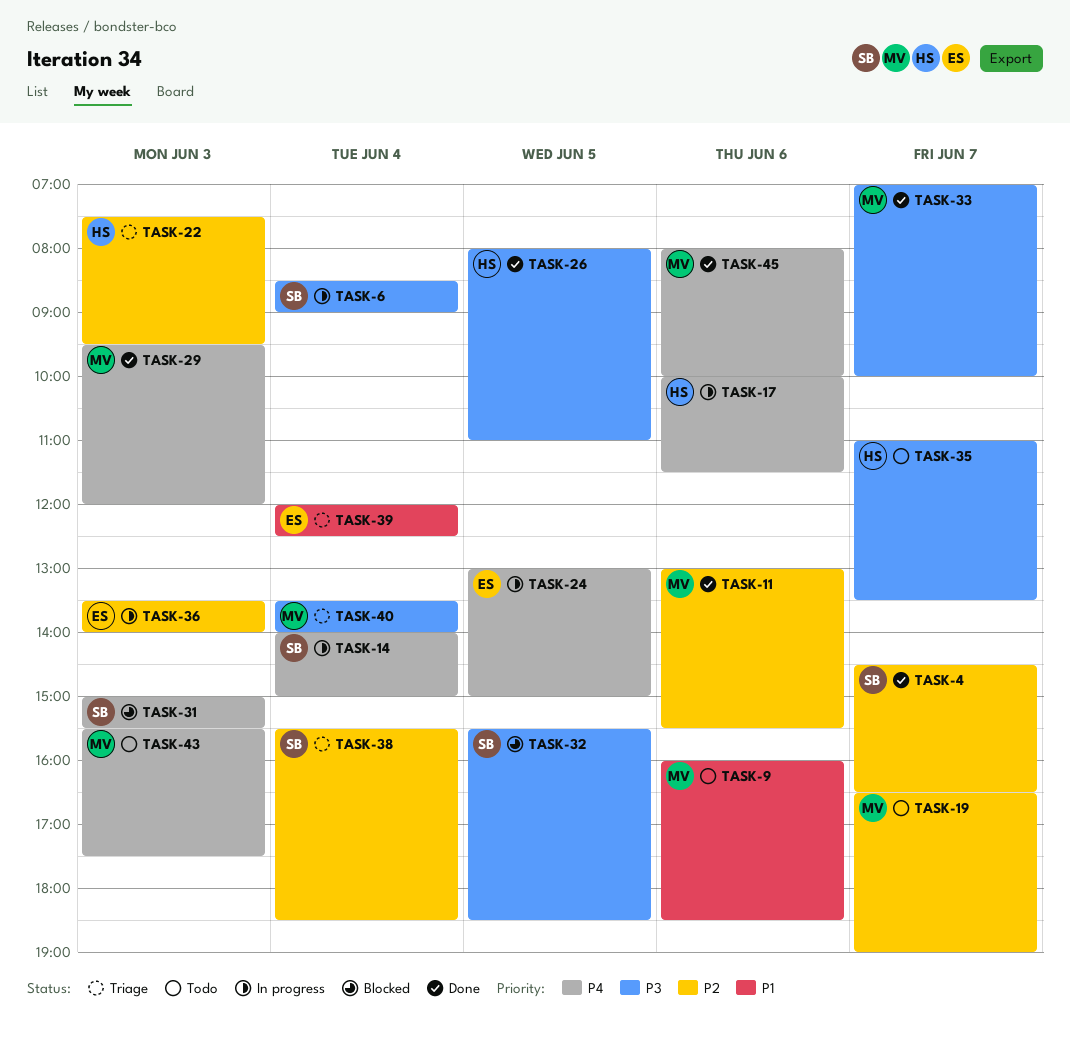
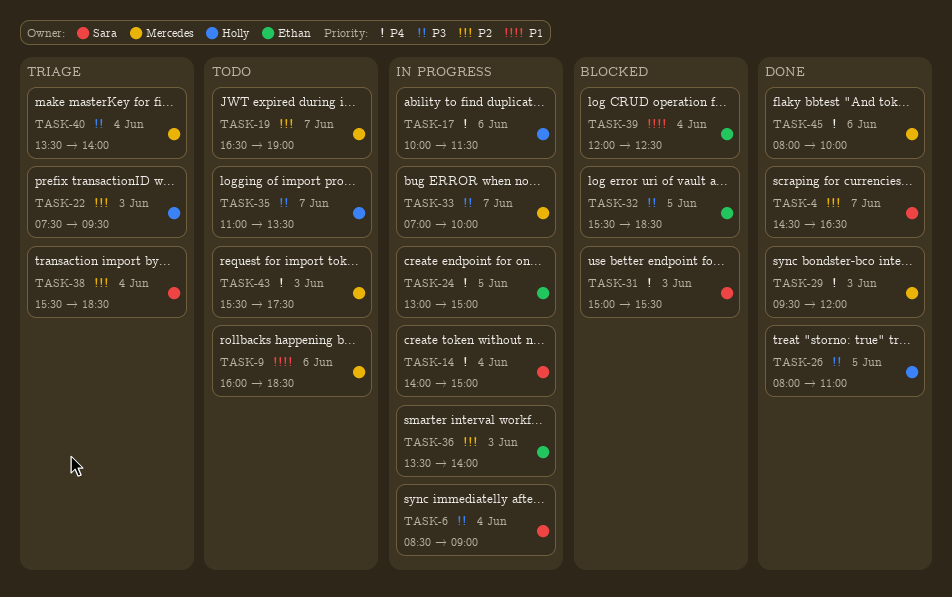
TASK-11: present -> none
TASK-32, owner: Sara -> Ethan
TASK-33, status: Done -> In progress
TASK-39, status: Triage -> Blocked

